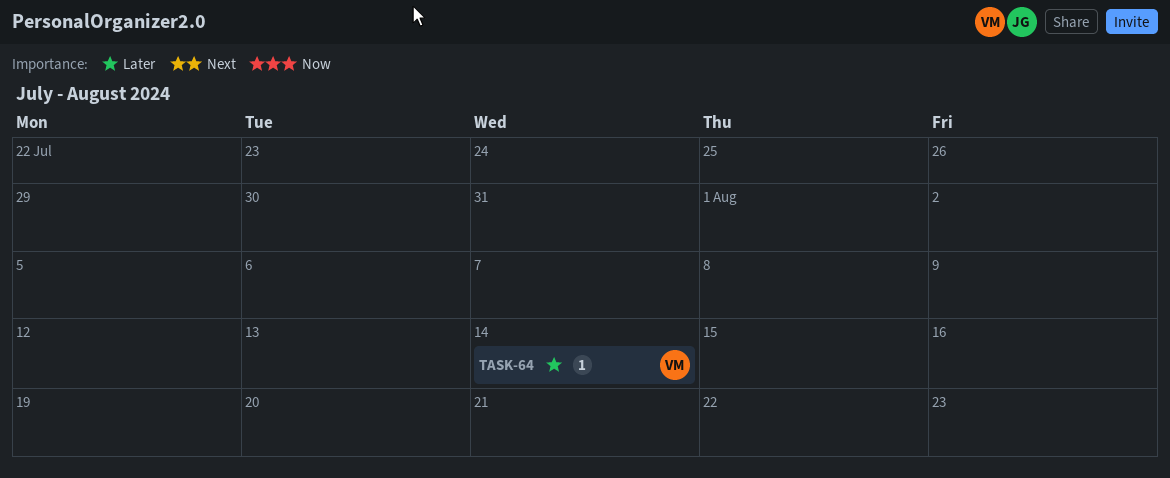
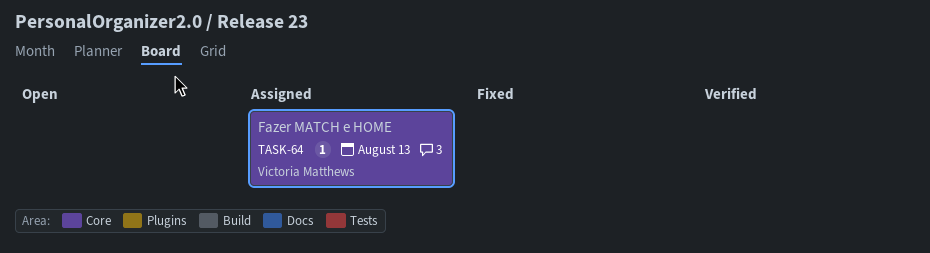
TASK-64, due: Aug 14 -> Aug 13

